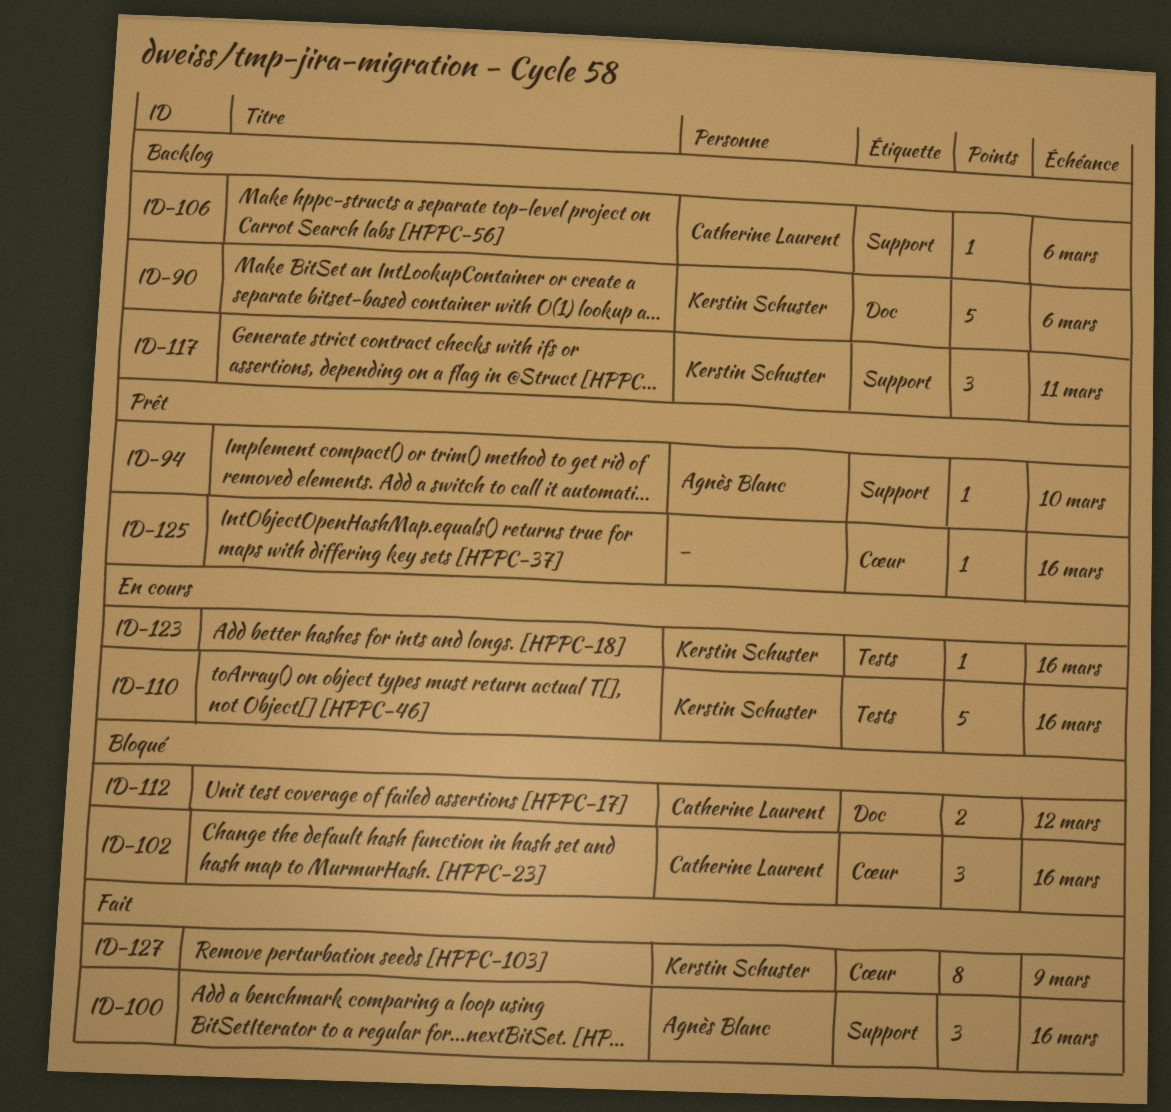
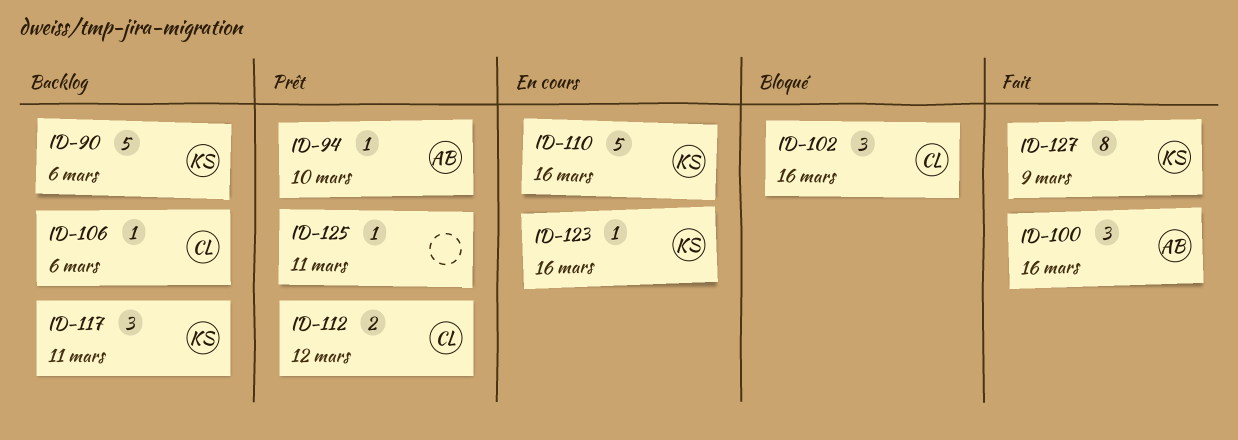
ID-112, status: Bloqué -> Prêt
ID-125, due: Mar 16 -> Mar 11

